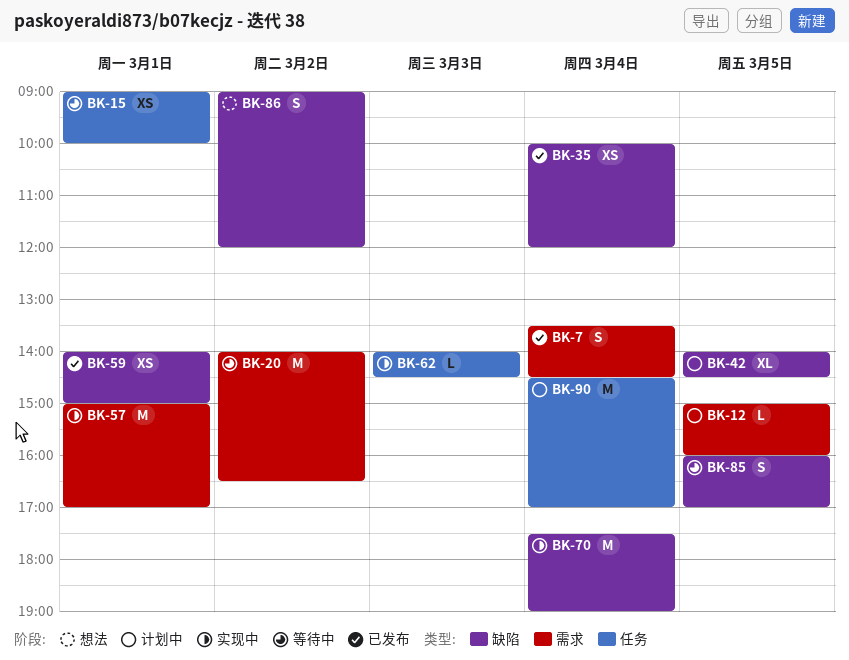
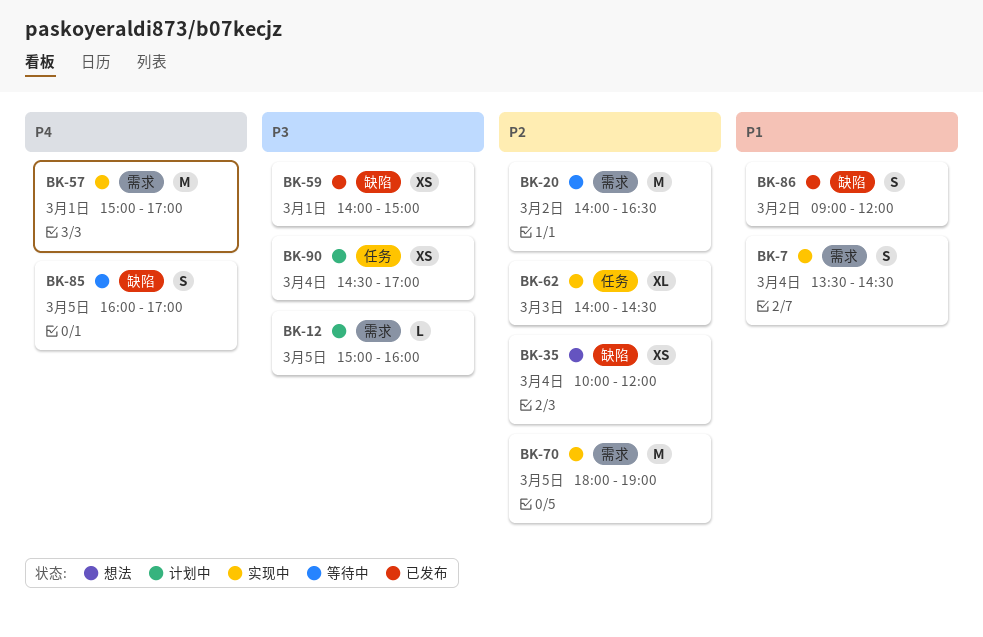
BK-7, status: 已发布 -> 实现中
BK-15: present -> none
BK-35, status: 已发布 -> 想法
BK-42: present -> none
BK-62, estimate: L -> XL
BK-70, label: 缺陷 -> 需求
BK-70, day: Mar 4 -> Mar 5
BK-70, begins: 17:30 -> 18:00
BK-86, status: 想法 -> 已发布
BK-90, estimate: M -> XS

